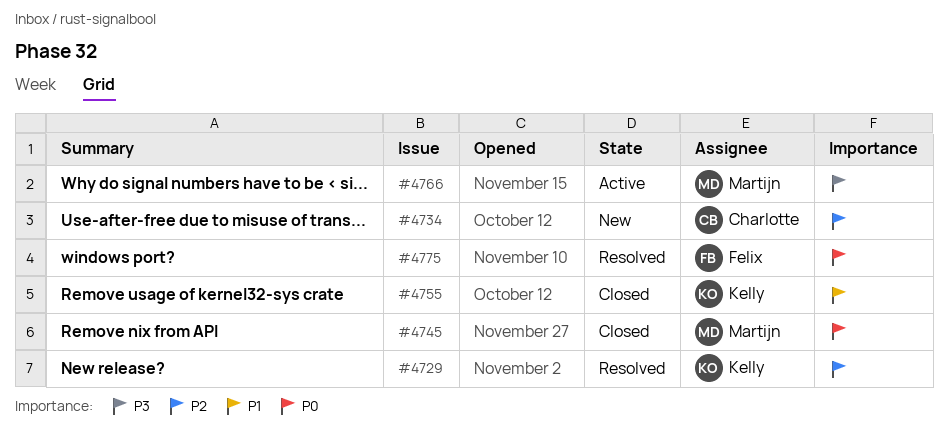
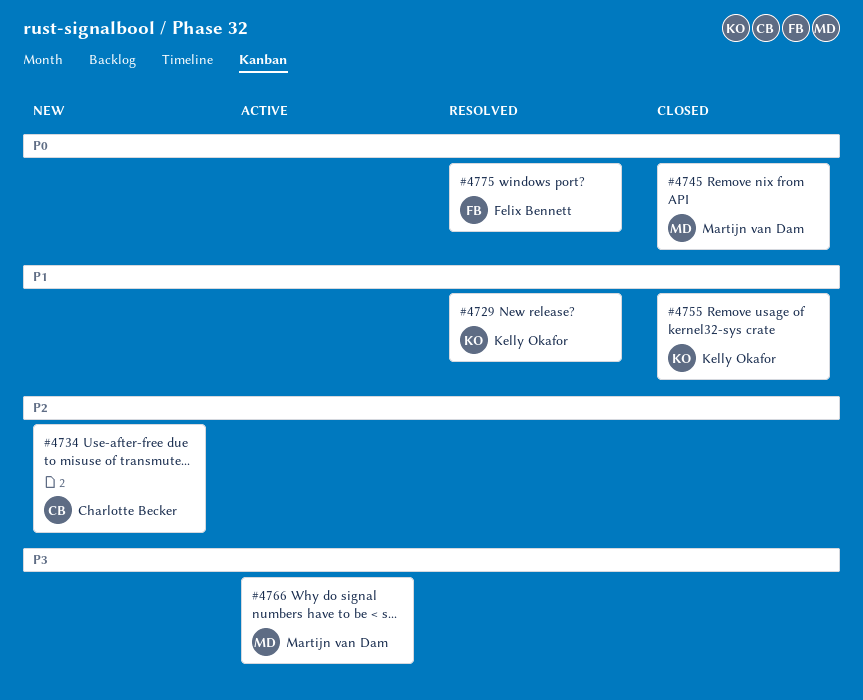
#4729, priority: P2 -> P1

